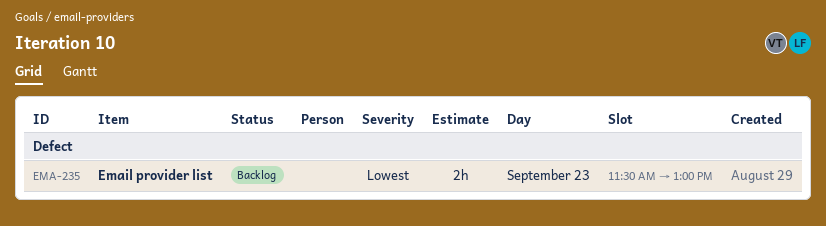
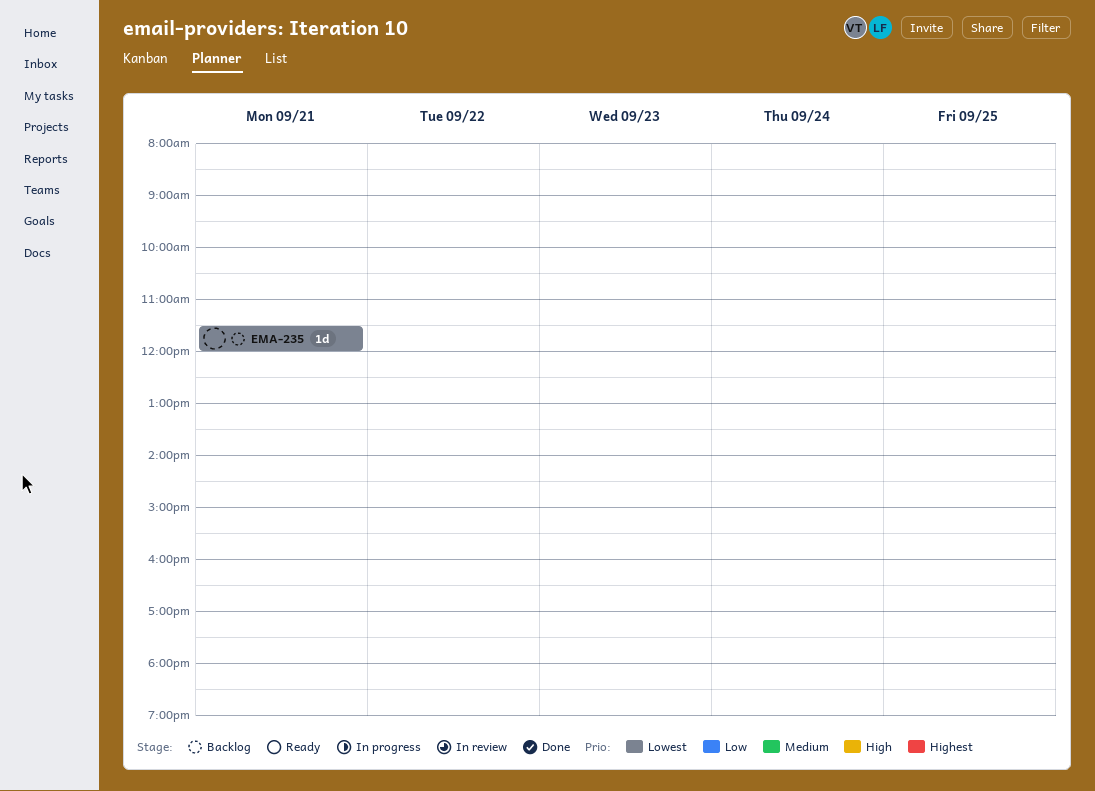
EMA-235, estimate: 2h -> 1d
EMA-235, day: Sep 23 -> Sep 21
EMA-235, ends: 13:00 -> 12:00

